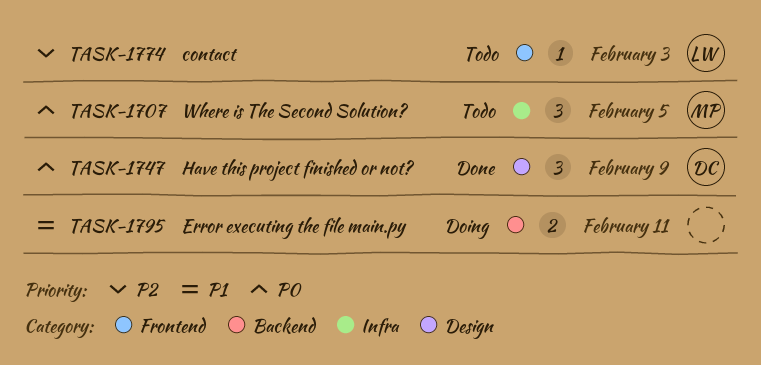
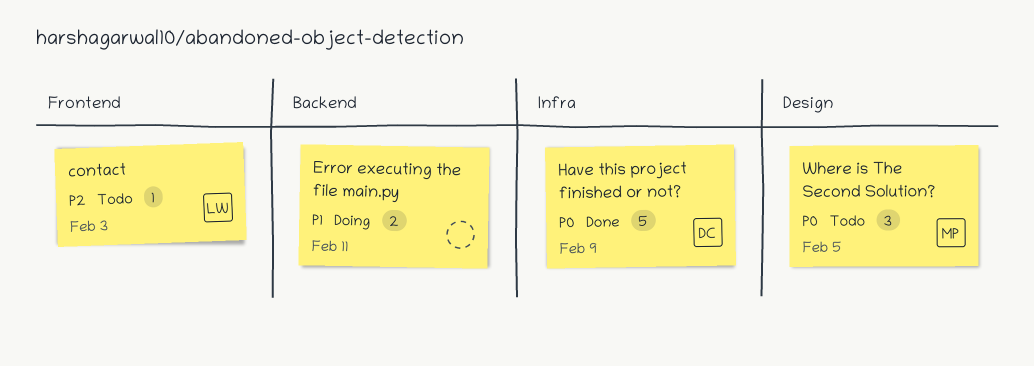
Have this project finished or not?, label: Design -> Infra
Have this project finished or not?, estimate: 3 -> 5
Where is The Second Solution?, label: Infra -> Design

